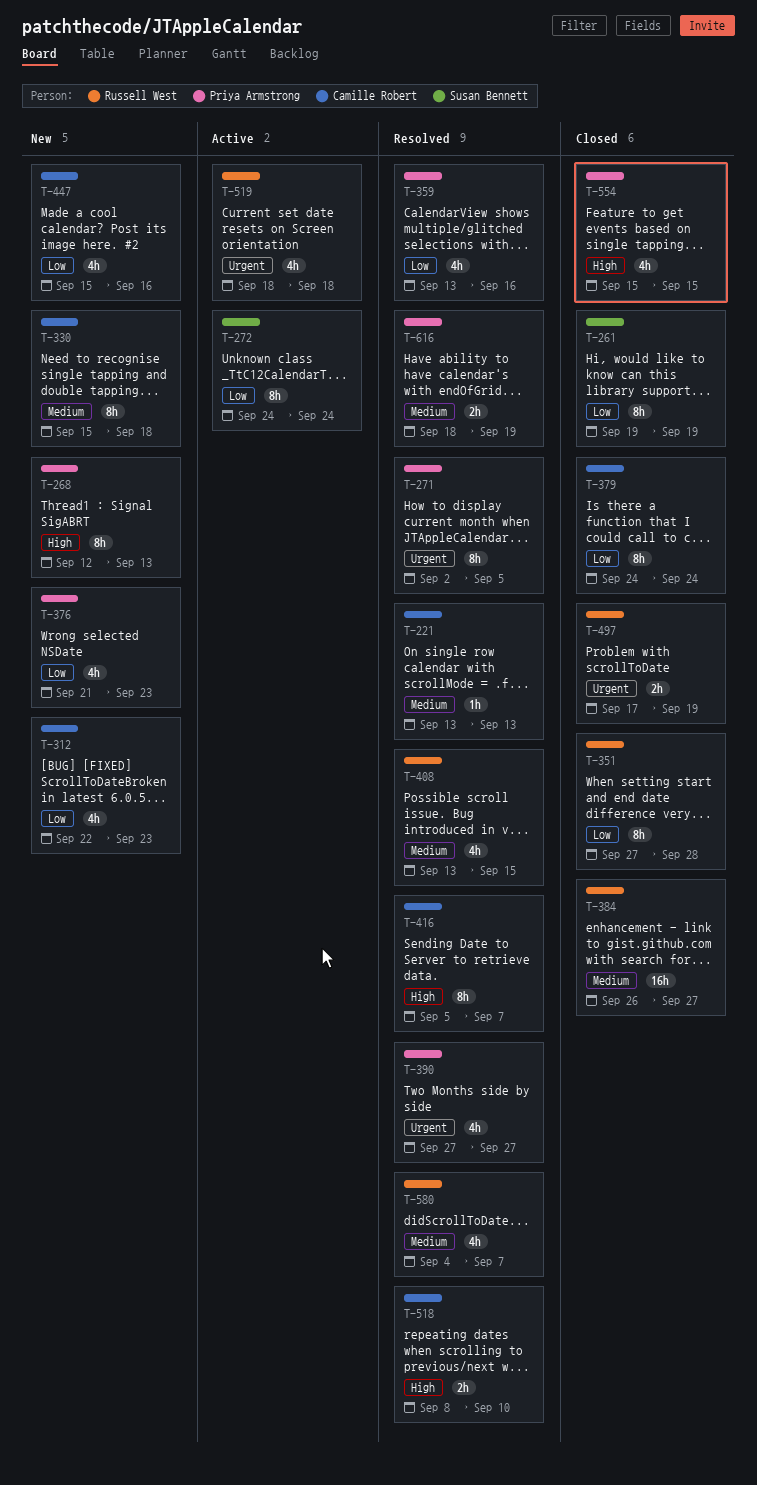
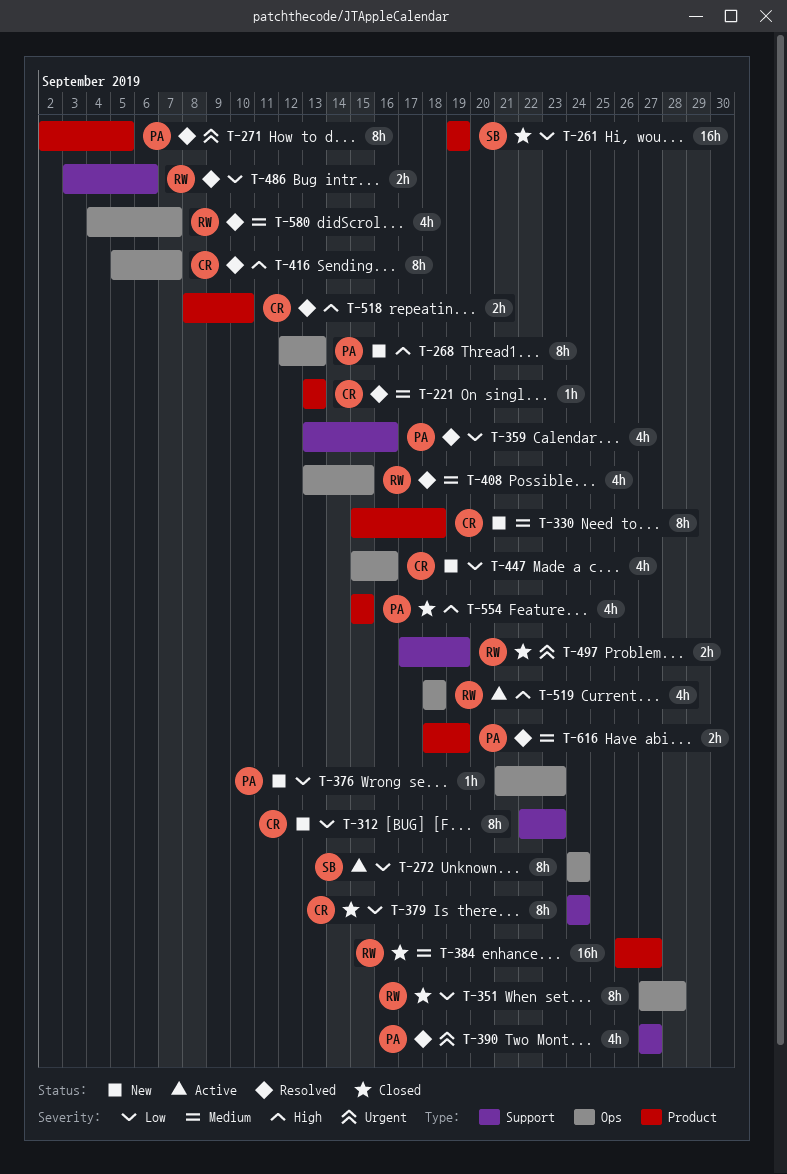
T-261, estimate: 8h -> 16h
T-312, estimate: 4h -> 8h
T-376, estimate: 4h -> 1h
T-486: none -> present
T-519, priority: Urgent -> High

